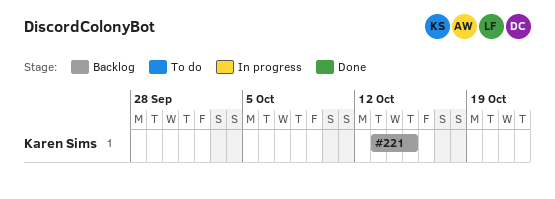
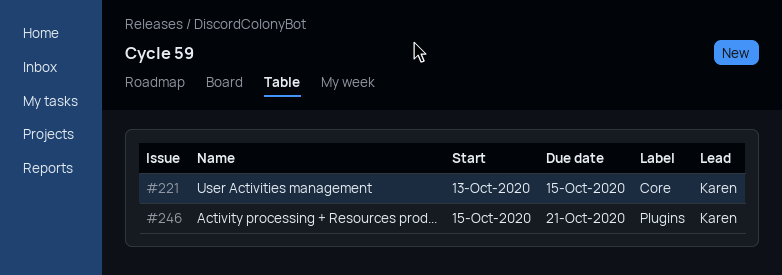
#246: none -> present

